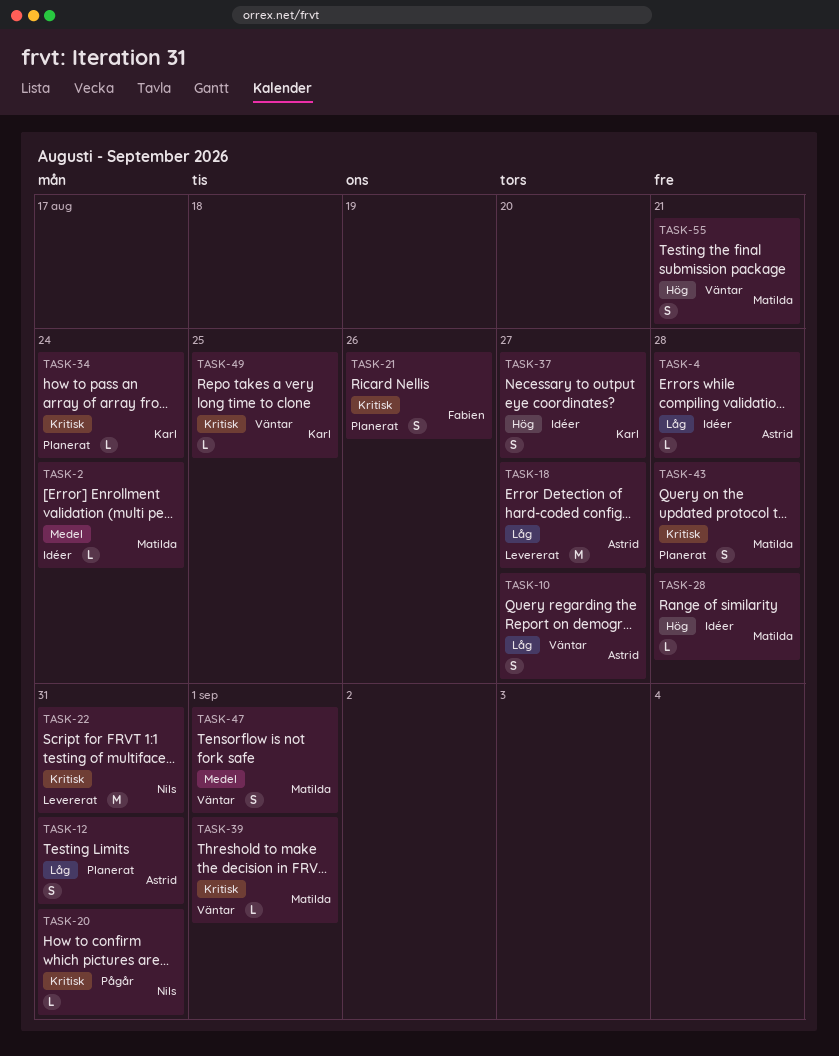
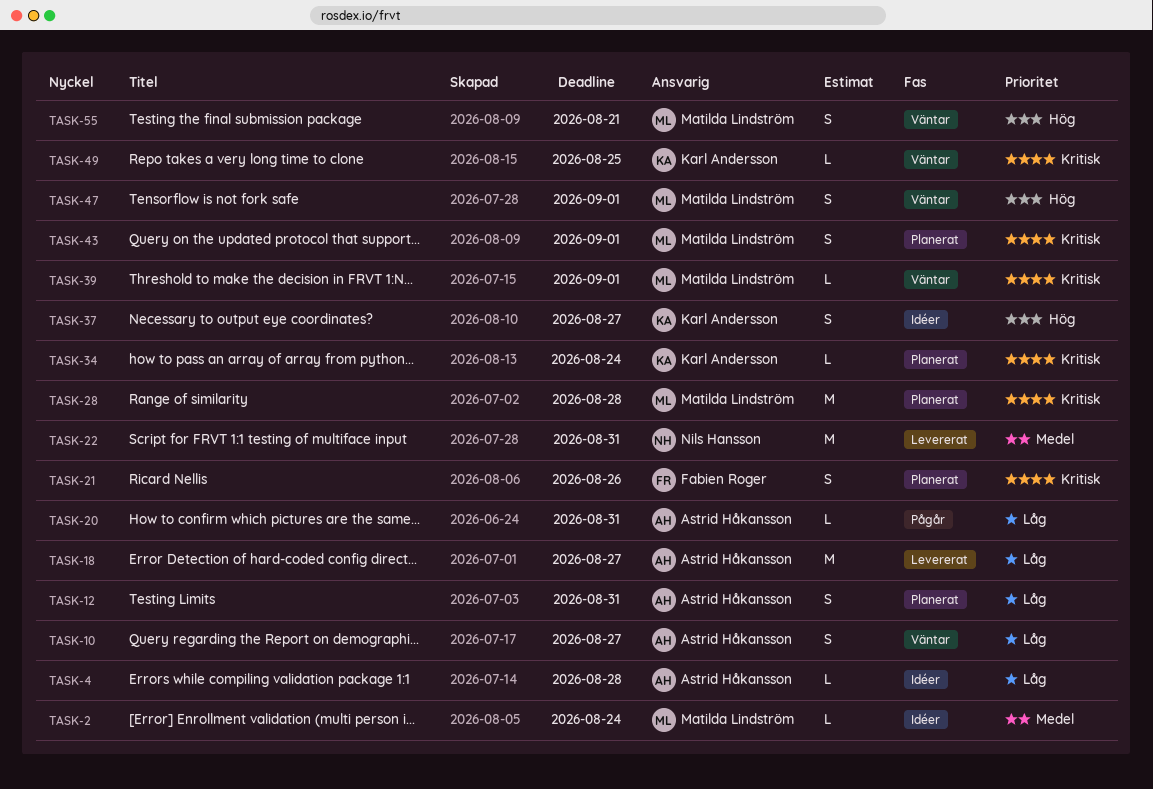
TASK-20, owner: Nils Hansson -> Astrid Håkansson
TASK-20, priority: Kritisk -> Låg
TASK-22, priority: Kritisk -> Medel
TASK-28, status: Idéer -> Planerat
TASK-28, priority: Hög -> Kritisk
TASK-28, estimate: L -> M
TASK-43, due: Aug 28 -> Sep 1
TASK-47, priority: Medel -> Hög

